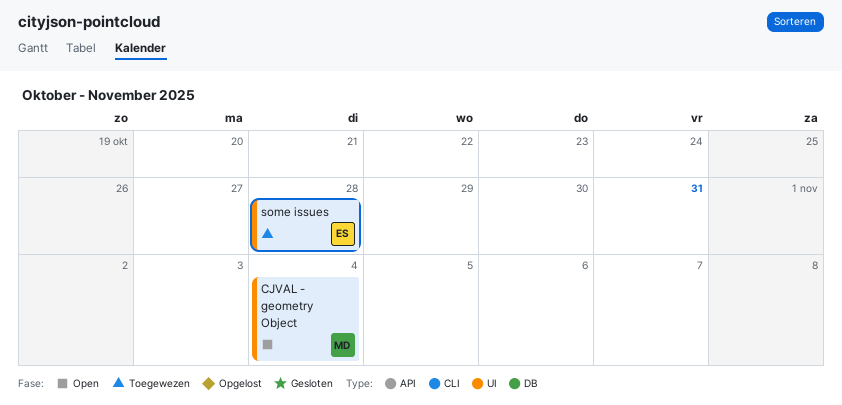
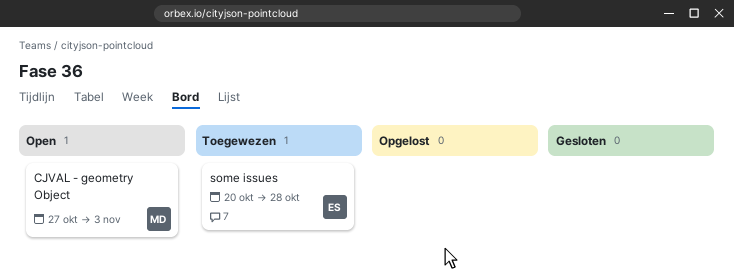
CJVAL - geometry Object, due: Nov 4 -> Nov 3

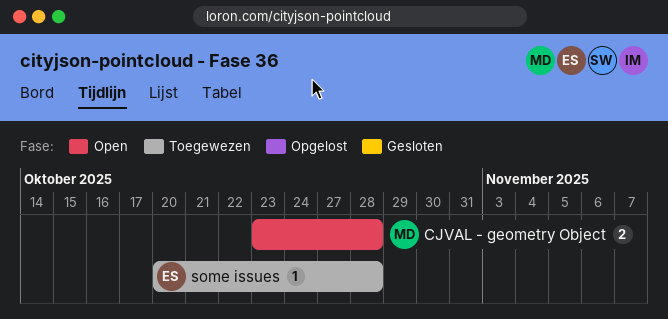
CJVAL - geometry Object, start: Oct 27 -> Oct 23
CJVAL - geometry Object, due: Nov 3 -> Oct 28

